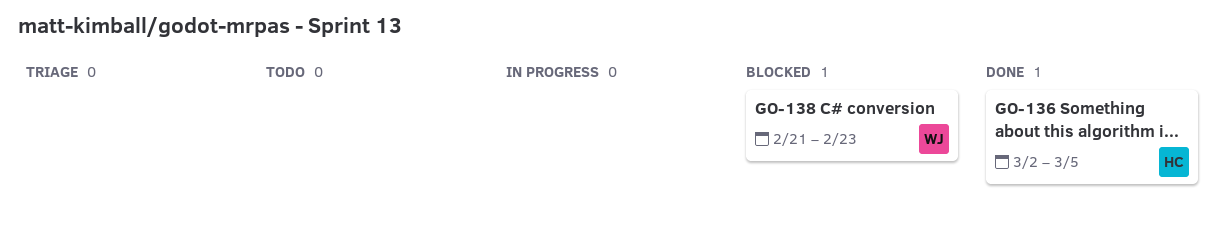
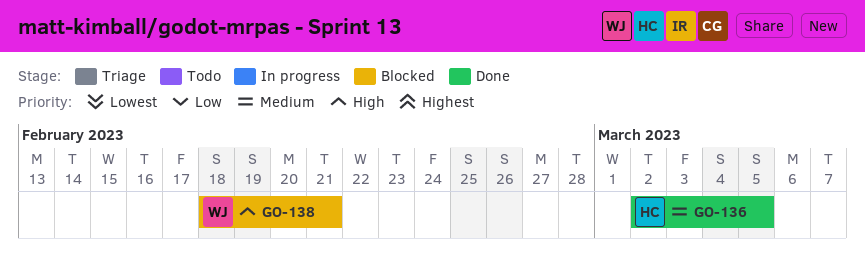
GO-138, start: Feb 21 -> Feb 18
GO-138, due: Feb 23 -> Feb 21

